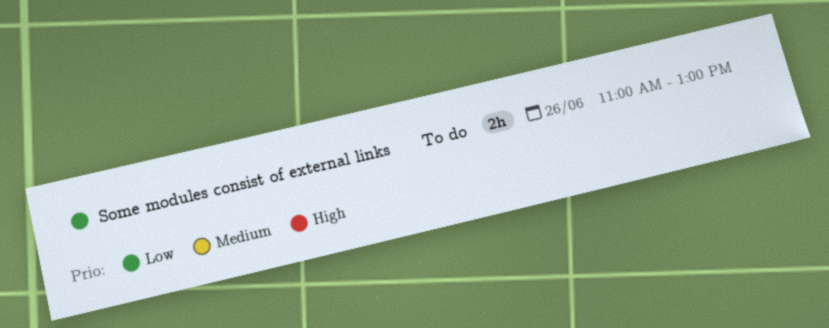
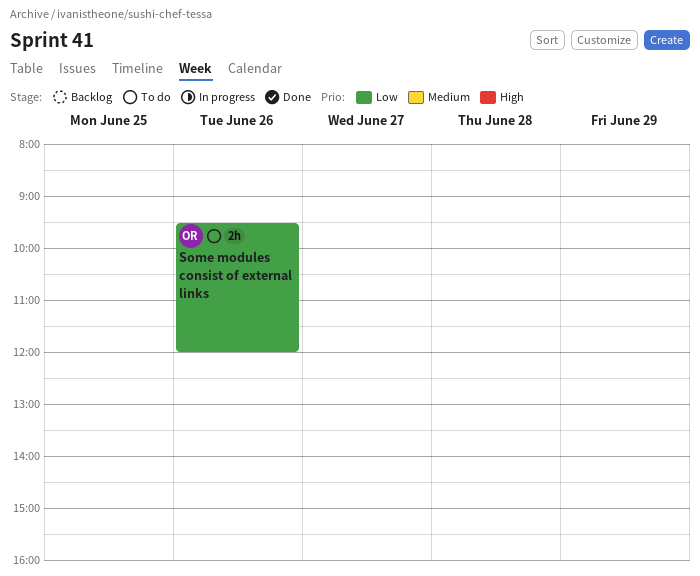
Some modules consist of external links, begins: 11:00 -> 09:30
Some modules consist of external links, ends: 13:00 -> 12:00

